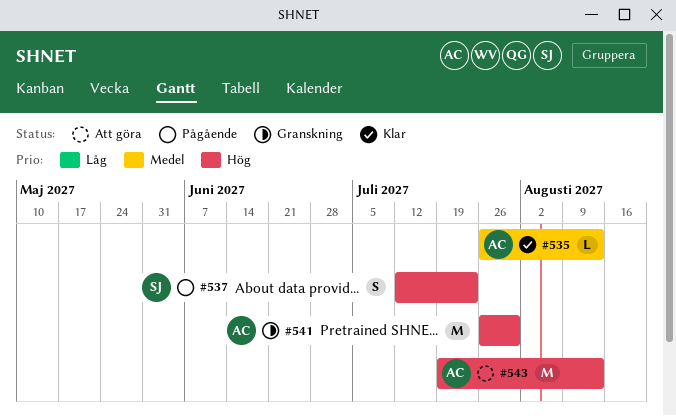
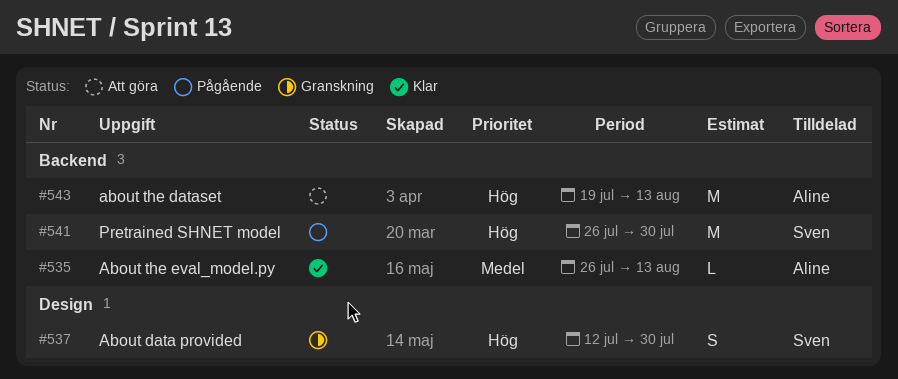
#537, status: Pågående -> Granskning
#537, due: Jul 23 -> Jul 30
#541, status: Granskning -> Pågående
#541, owner: Aline -> Sven

